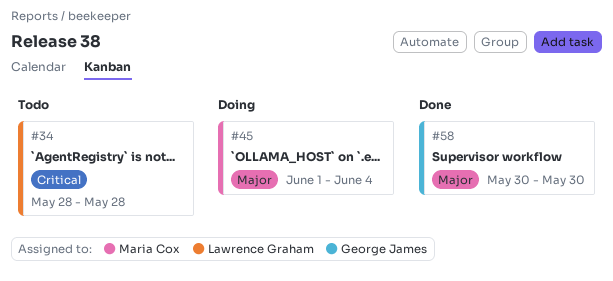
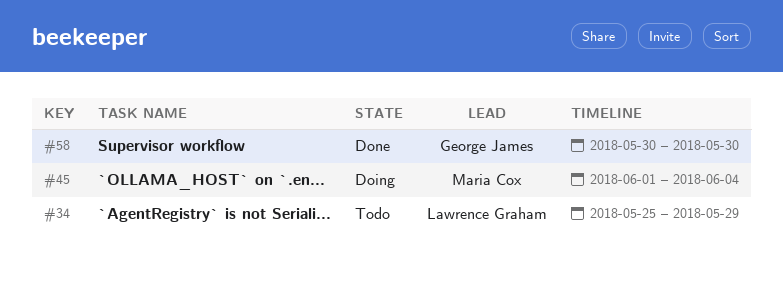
#34, start: May 28 -> May 25
#34, due: May 28 -> May 29

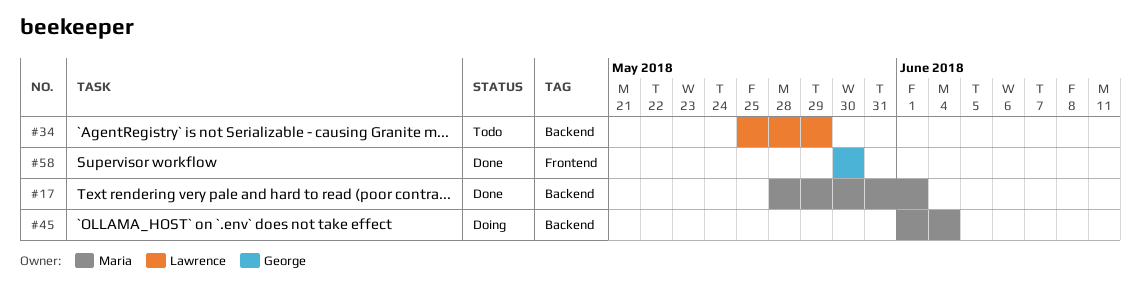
#17: none -> present

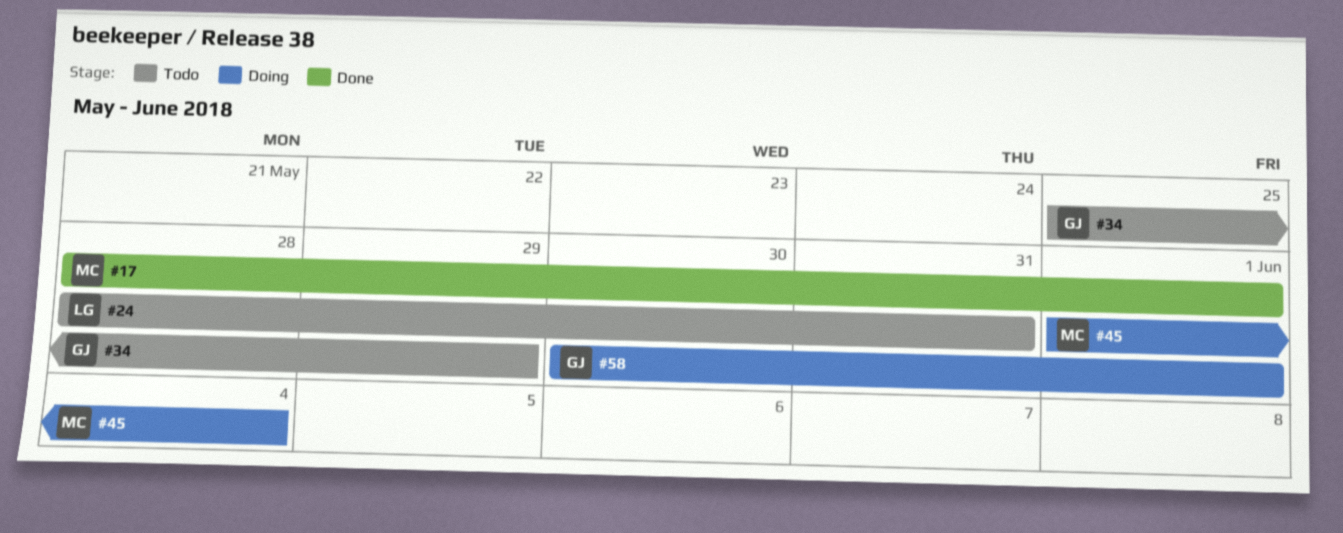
#24: none -> present
#34, owner: Lawrence -> George
#58, status: Done -> Doing
#58, due: May 30 -> Jun 1

